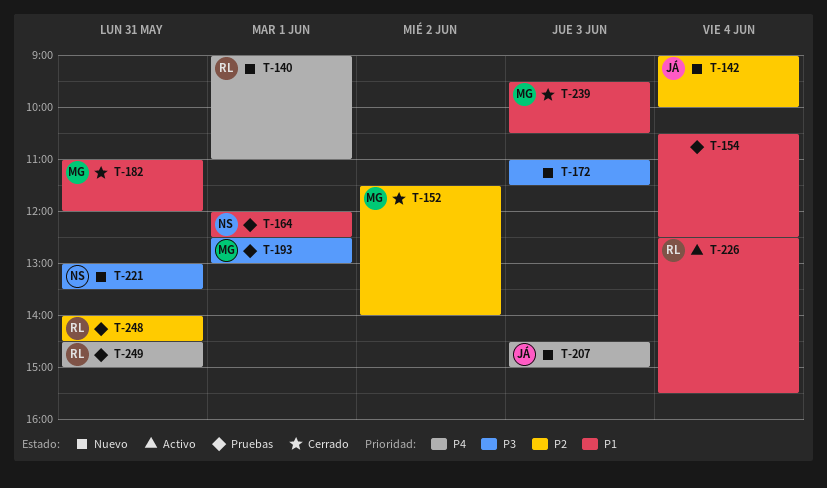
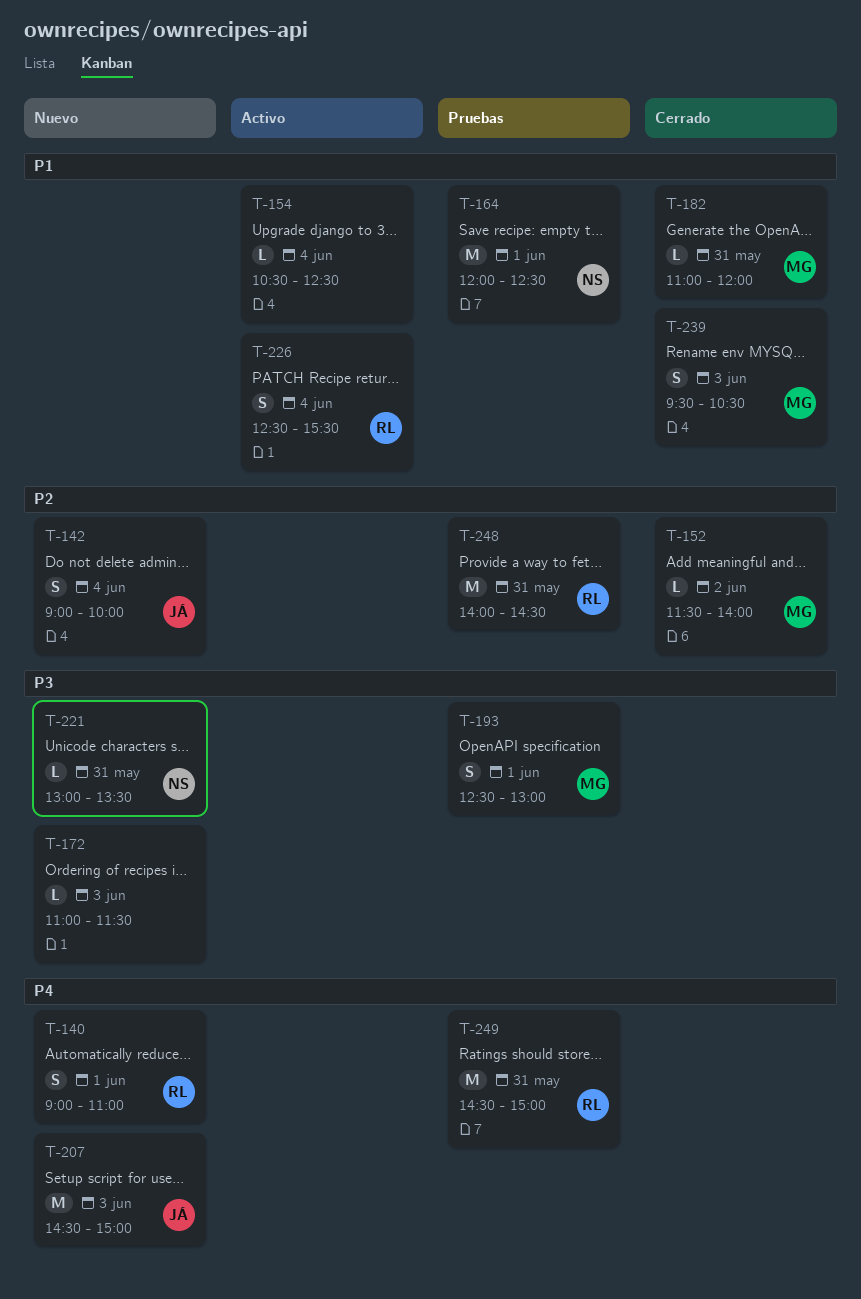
T-154, status: Pruebas -> Activo

